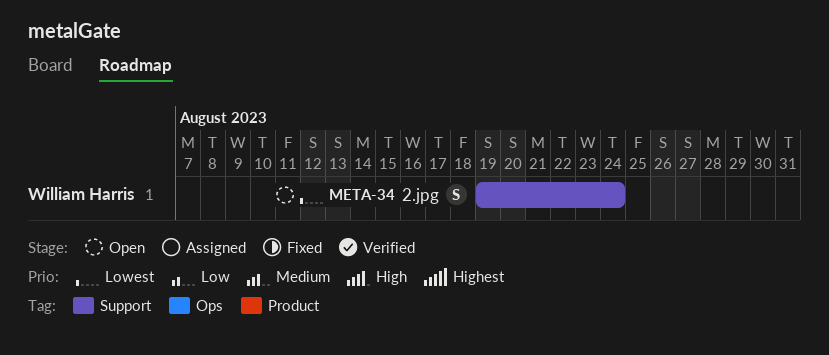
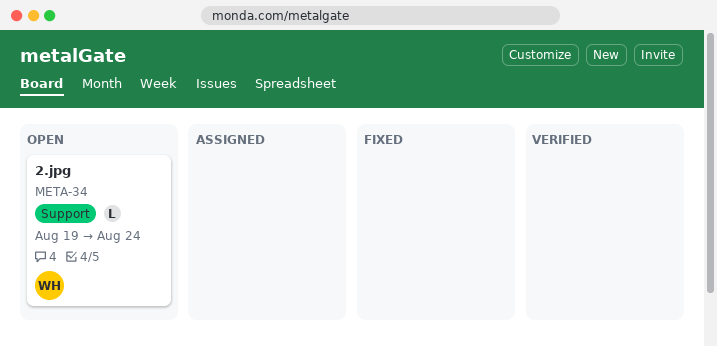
META-34, estimate: S -> L

